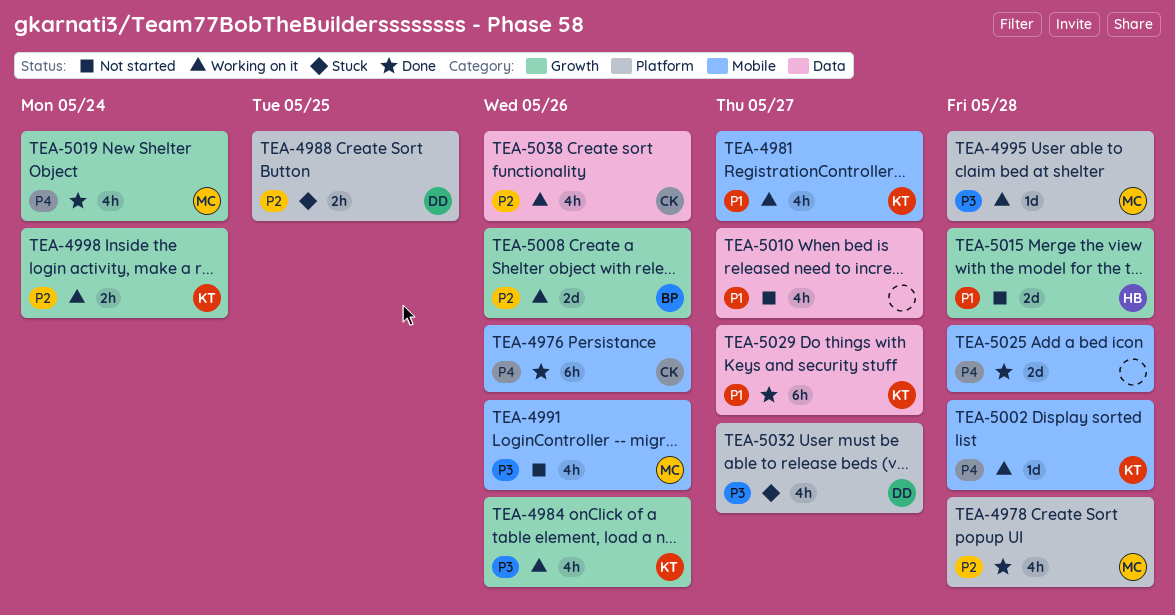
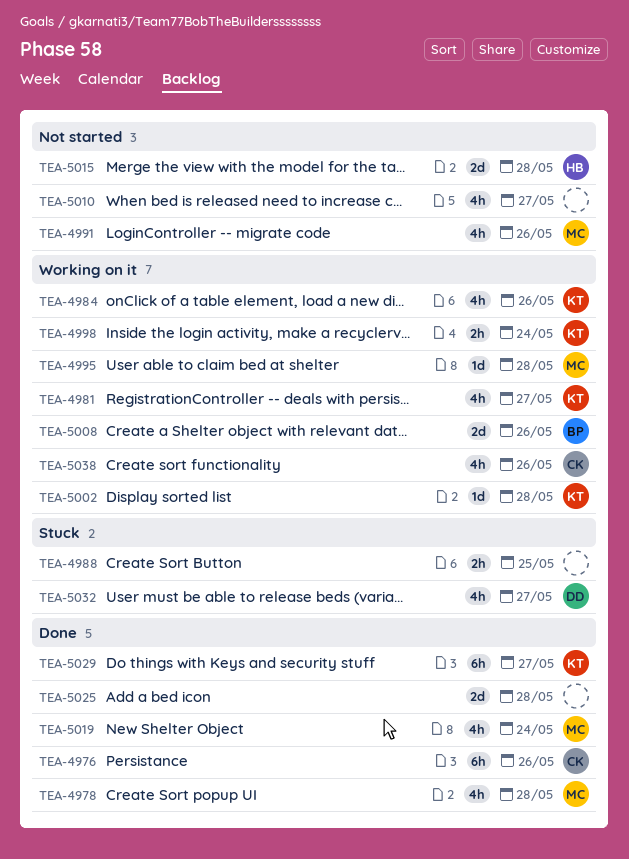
TEA-4988, owner: DD -> none

